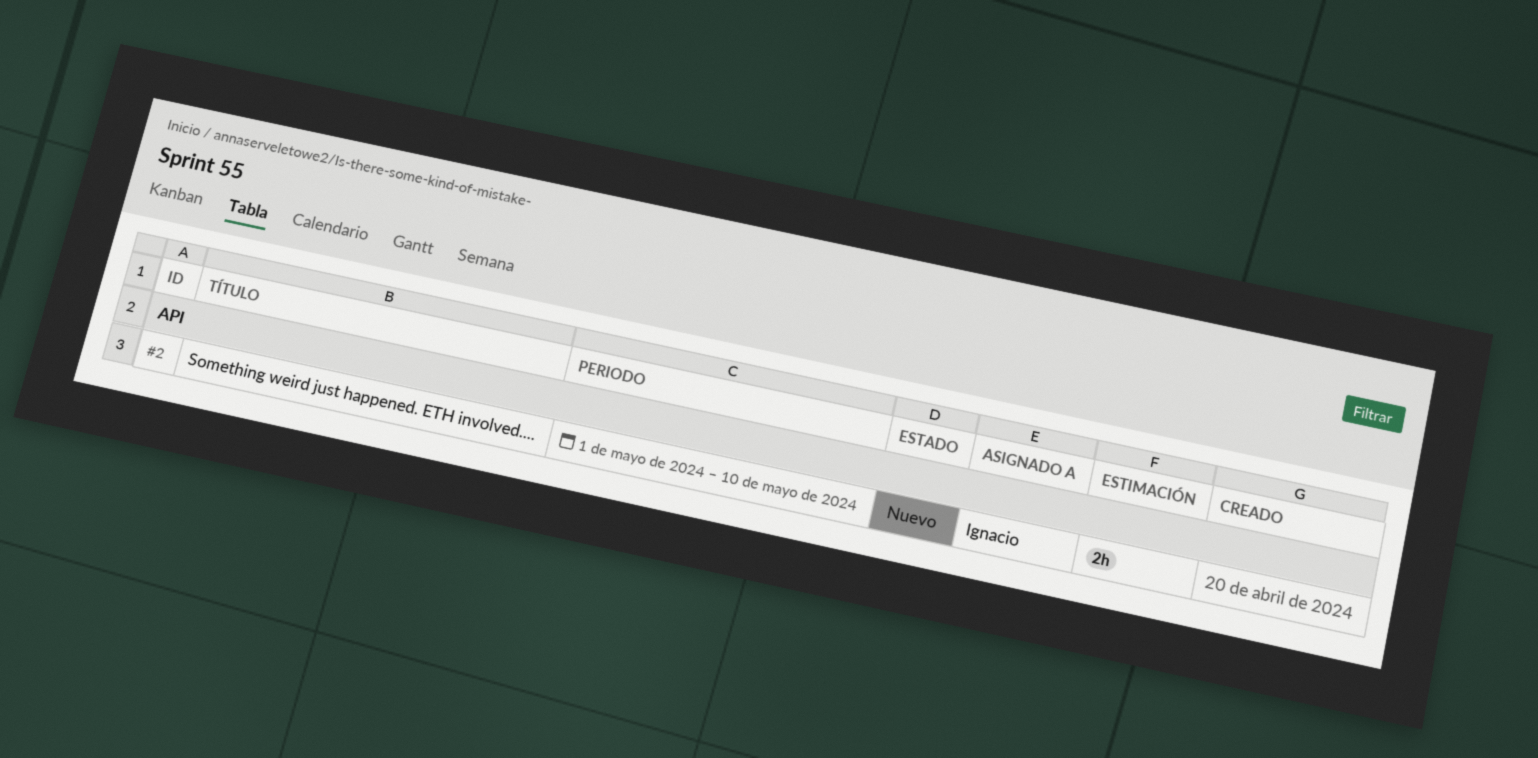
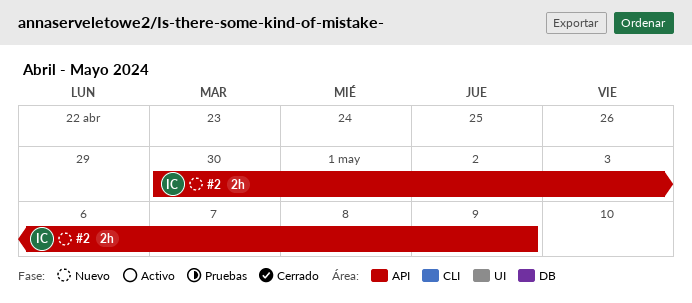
#2, start: May 1 -> Apr 30
#2, due: May 10 -> May 9

